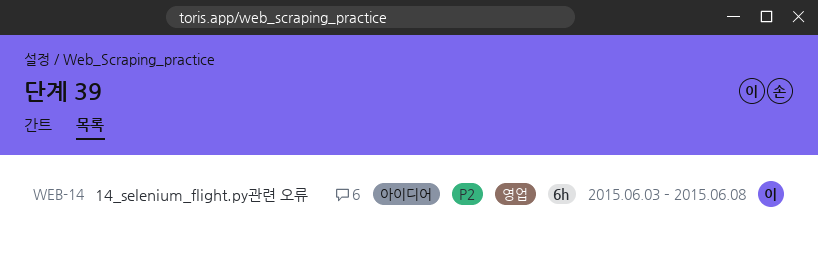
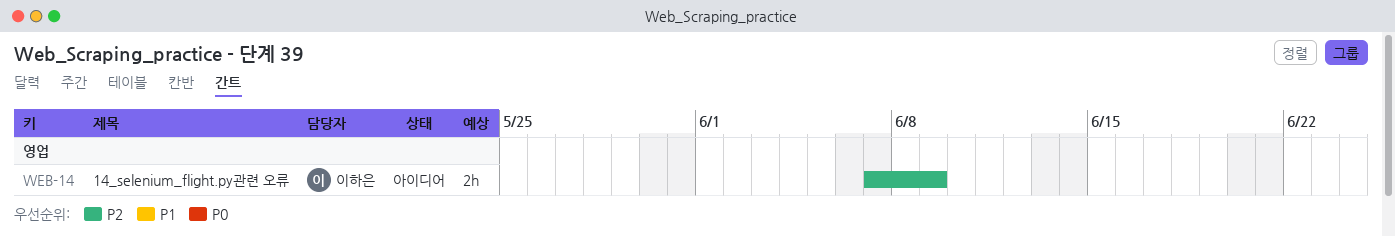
WEB-14, estimate: 6h -> 2h
WEB-14, start: Jun 3 -> Jun 7
WEB-14, due: Jun 8 -> Jun 9

